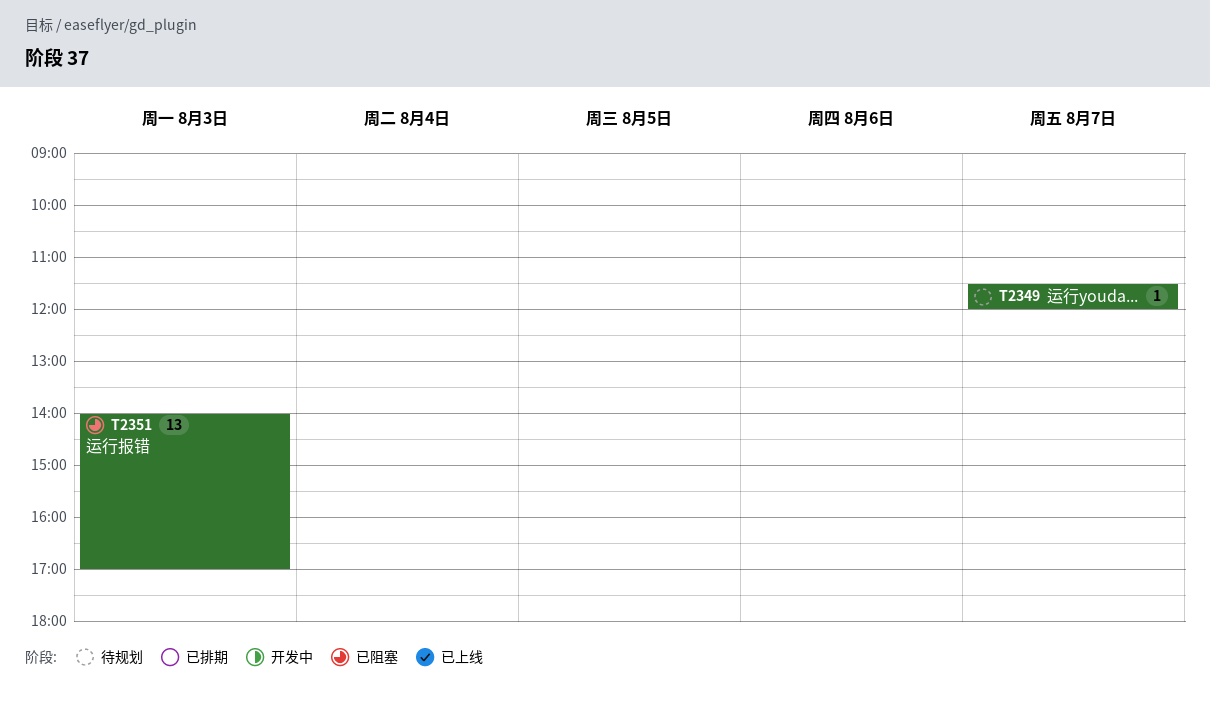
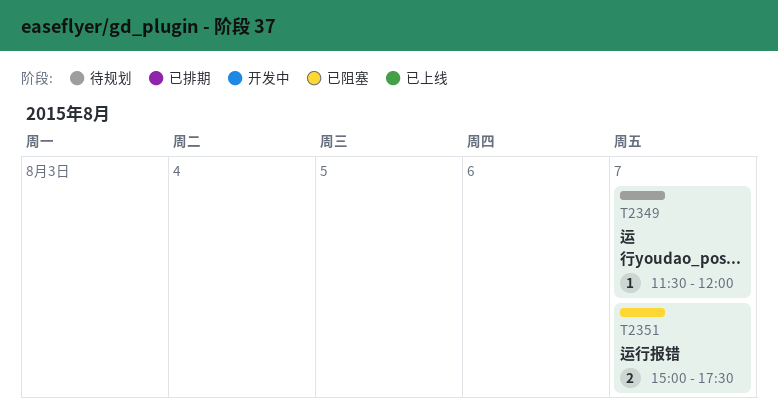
T2351, estimate: 13 -> 2
T2351, day: Aug 3 -> Aug 7
T2351, begins: 14:00 -> 15:00
T2351, ends: 17:00 -> 17:30

